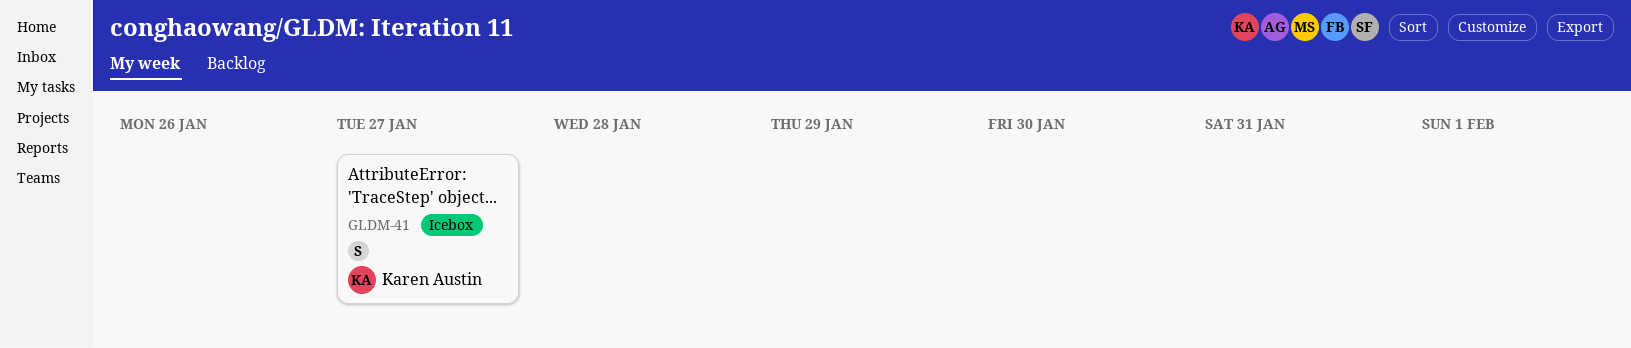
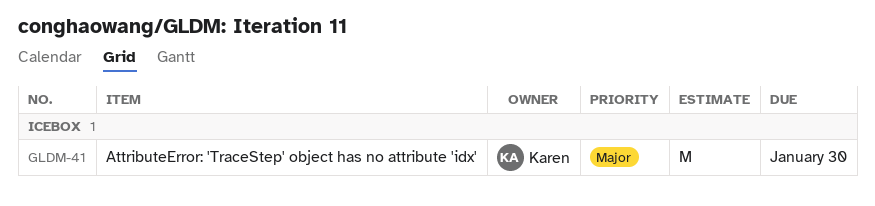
GLDM-41, estimate: S -> M
GLDM-41, due: Jan 27 -> Jan 30

